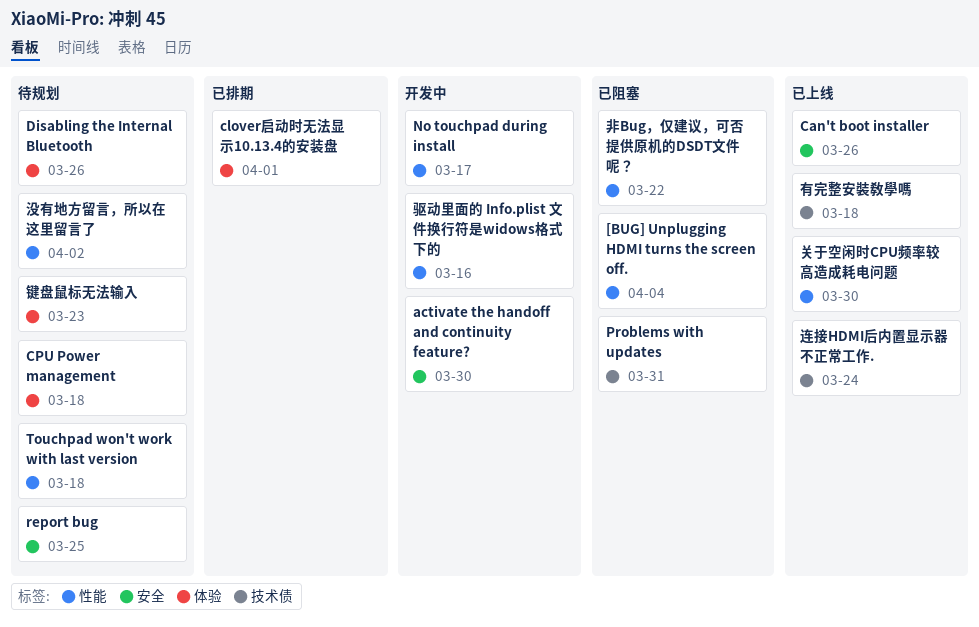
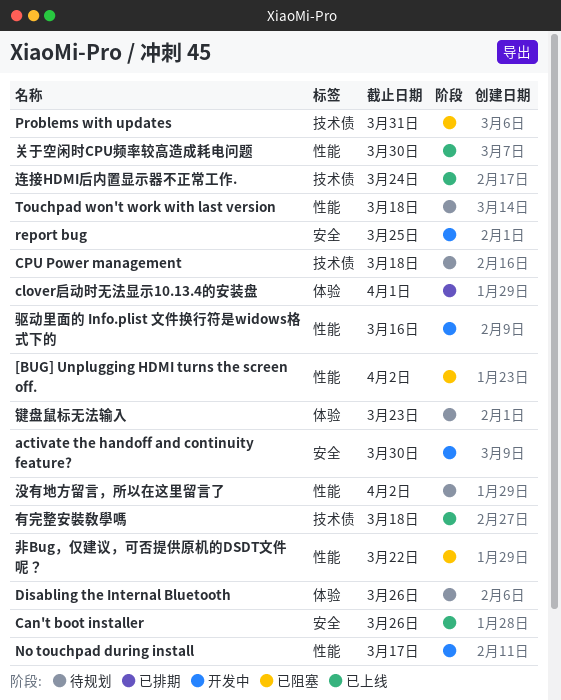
[BUG] Unplugging HDMI turns the screen off., due: Apr 4 -> Apr 2
CPU Power management, label: 体验 -> 技术债
report bug, status: 待规划 -> 开发中

